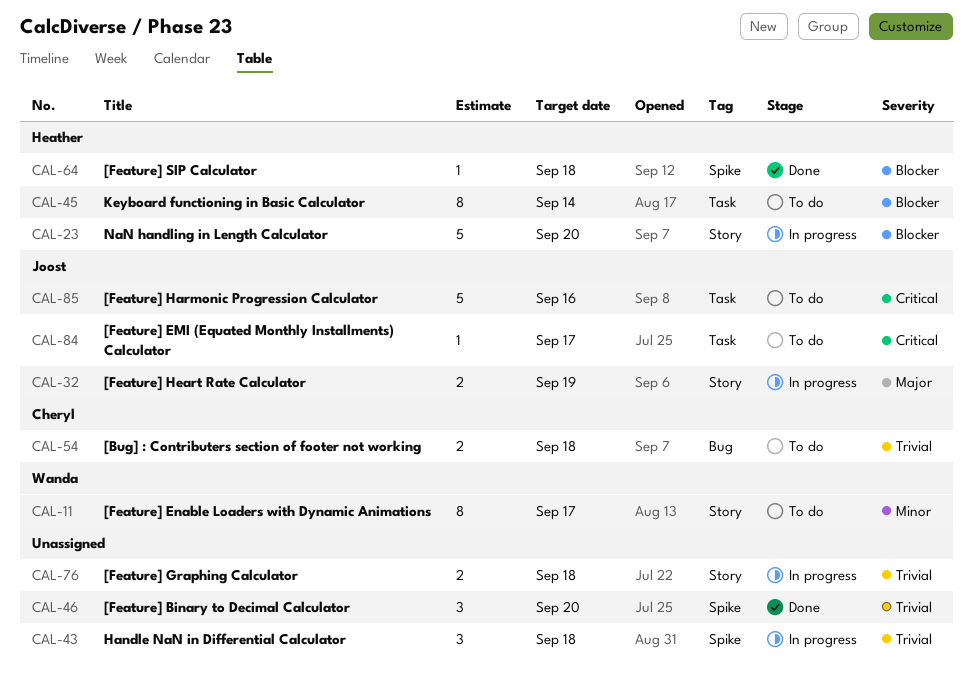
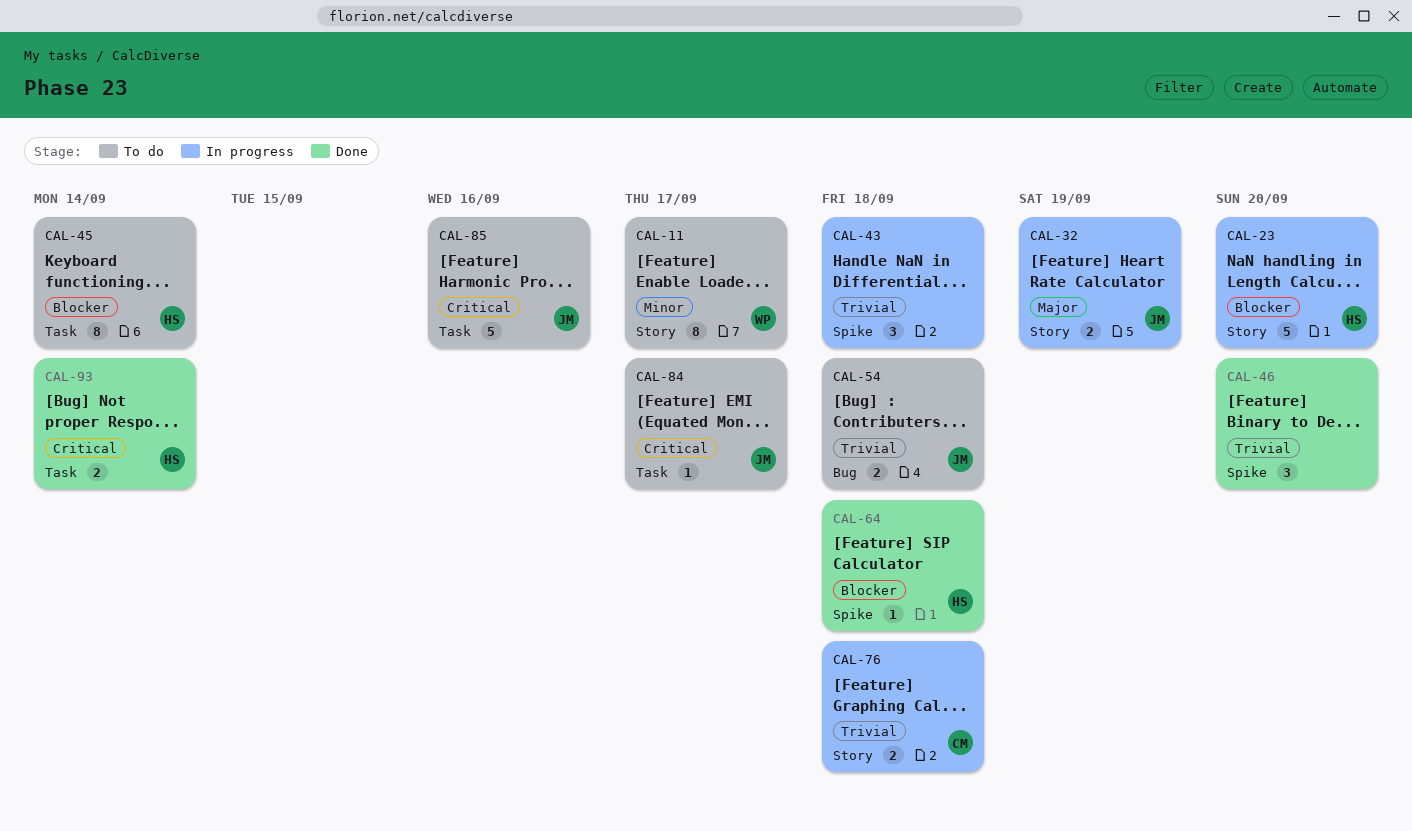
CAL-54, owner: Cheryl -> Joost
CAL-76, owner: none -> Cheryl
CAL-93: none -> present

